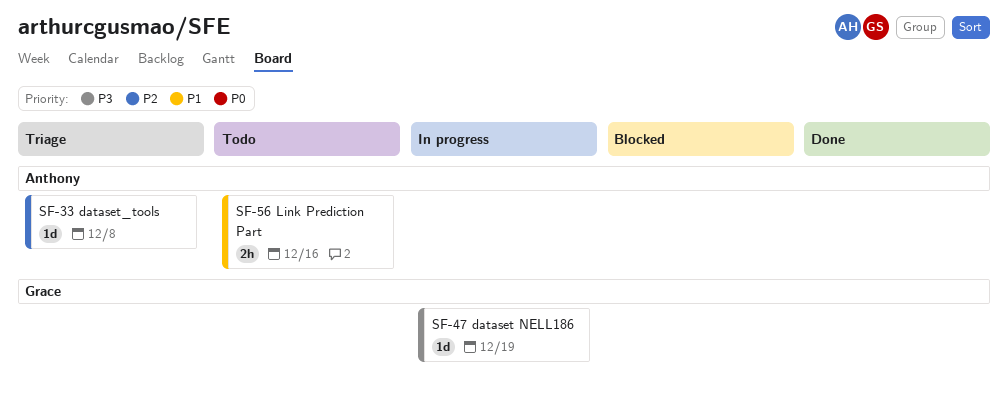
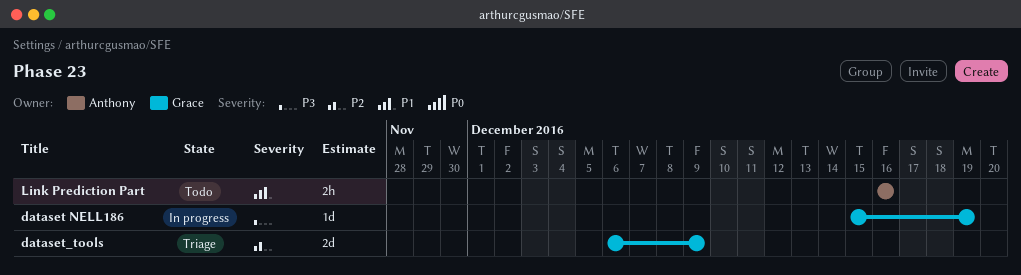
dataset_tools, owner: Anthony -> Grace
dataset_tools, estimate: 1d -> 2d
dataset_tools, due: Dec 8 -> Dec 9

